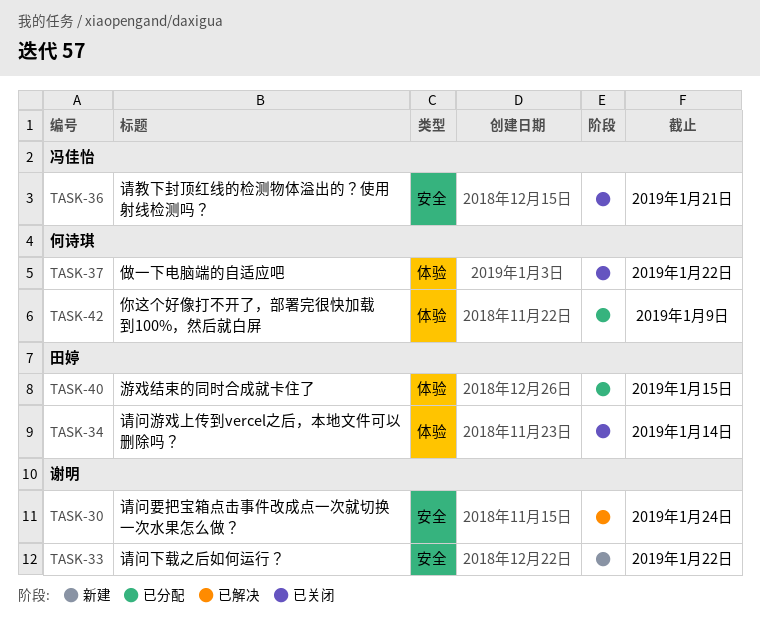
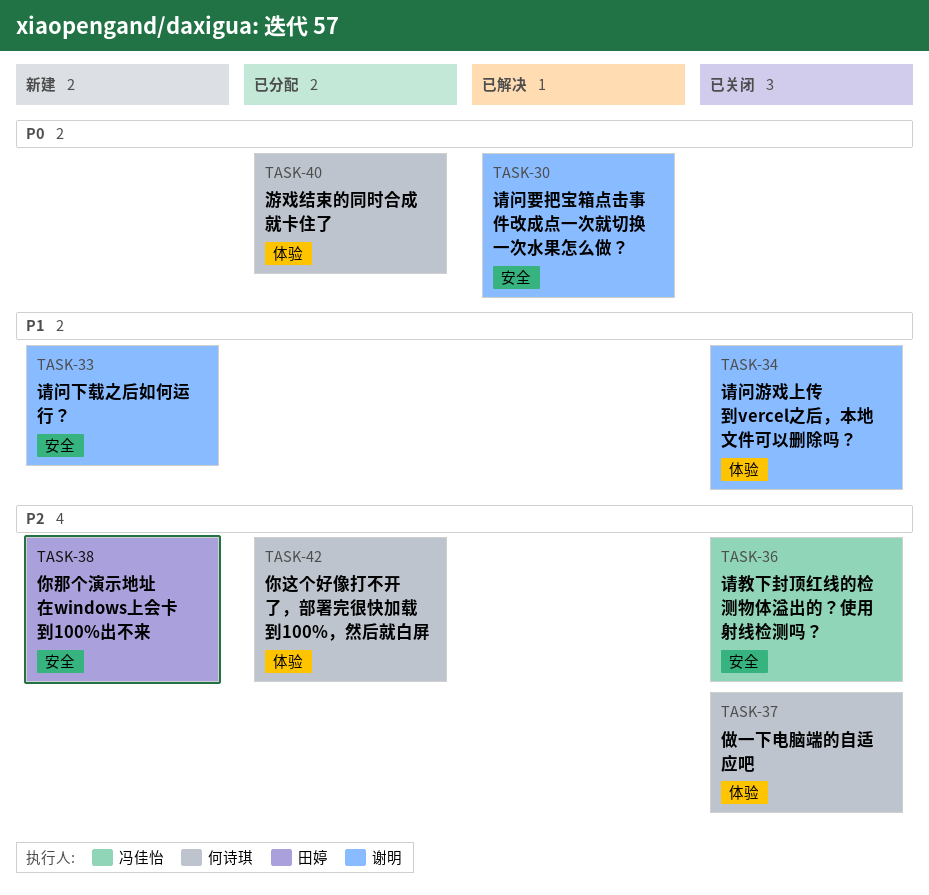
TASK-34, owner: 田婷 -> 谢明
TASK-38: none -> present
TASK-40, owner: 田婷 -> 何诗琪

